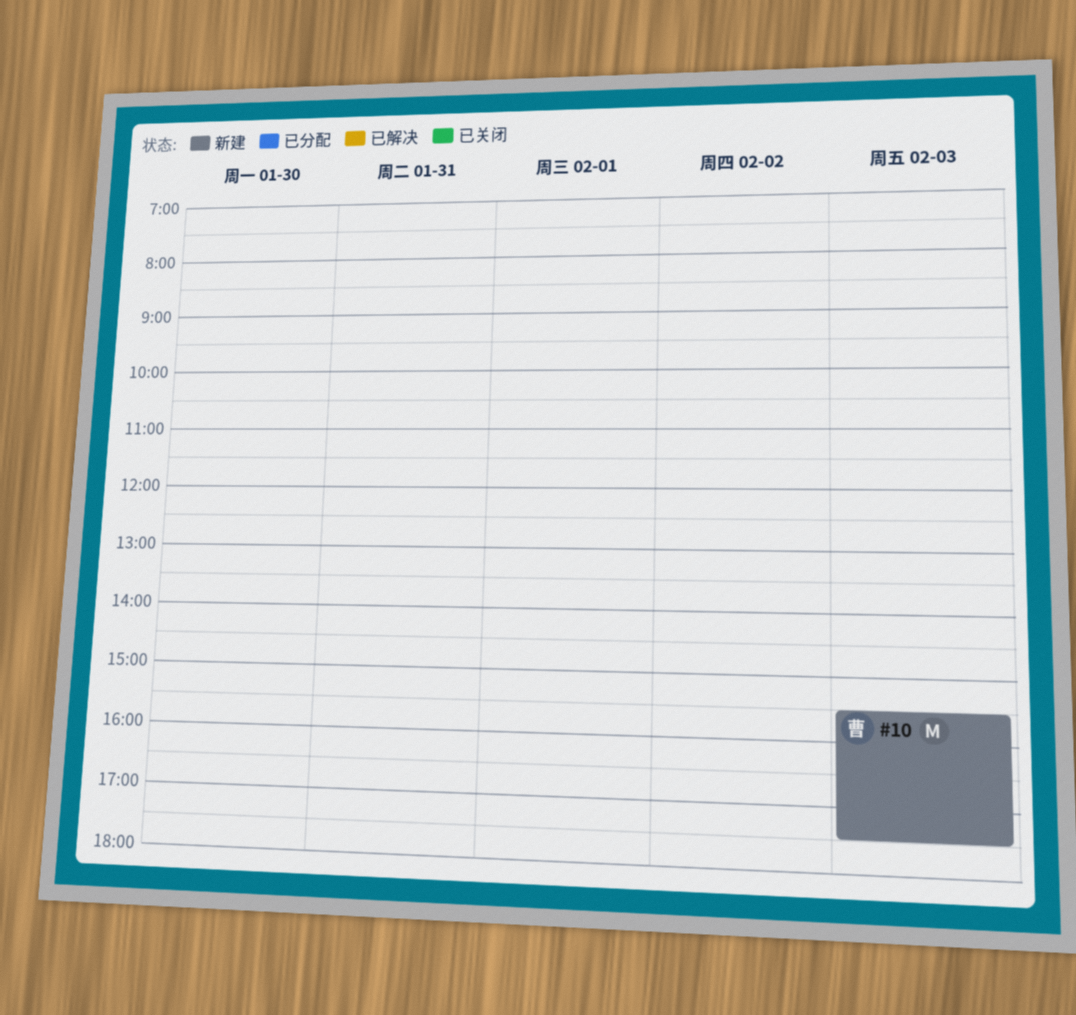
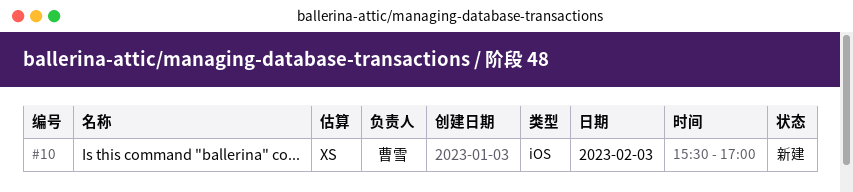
#10, estimate: M -> XS
#10, ends: 17:30 -> 17:00

